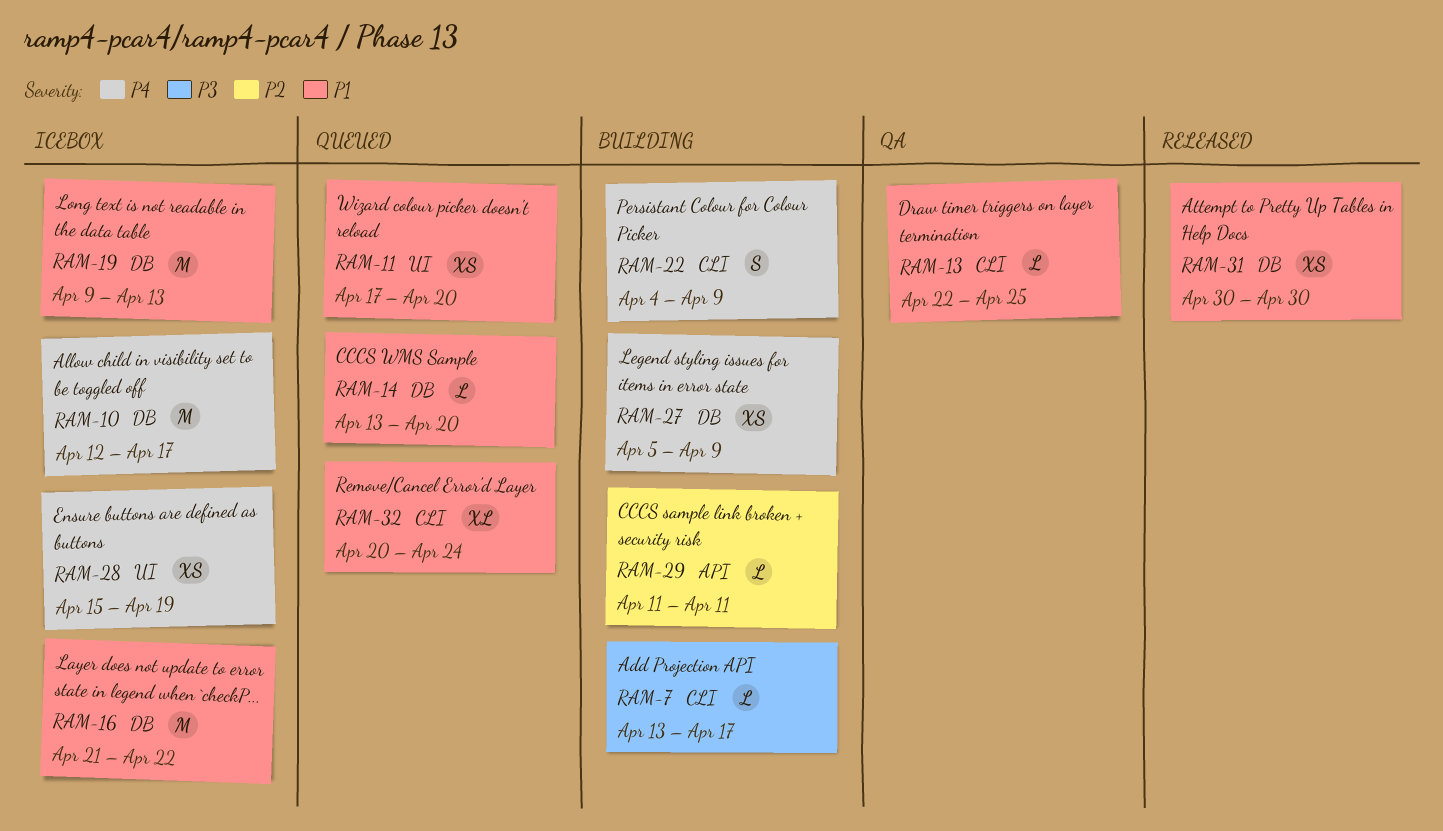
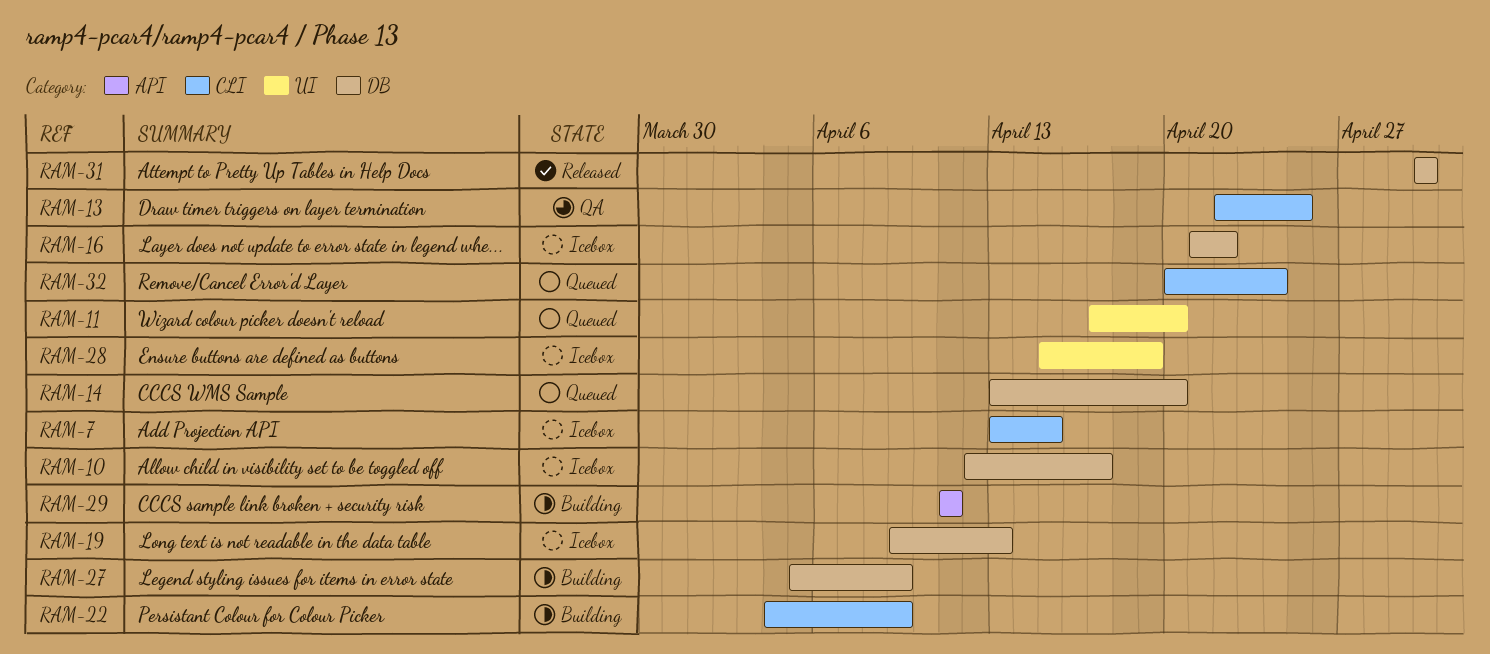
RAM-7, status: Building -> Icebox
RAM-7, due: Apr 17 -> Apr 15

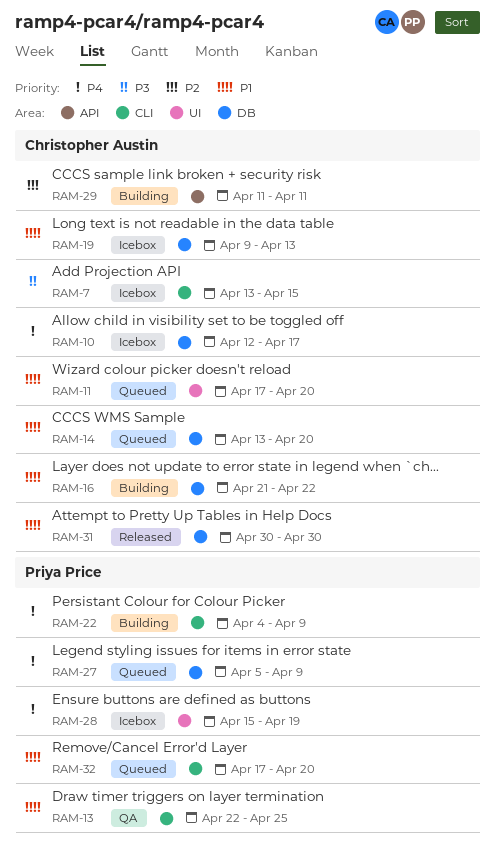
RAM-16, status: Icebox -> Building
RAM-27, status: Building -> Queued
RAM-32, start: Apr 20 -> Apr 17
RAM-32, due: Apr 24 -> Apr 20

